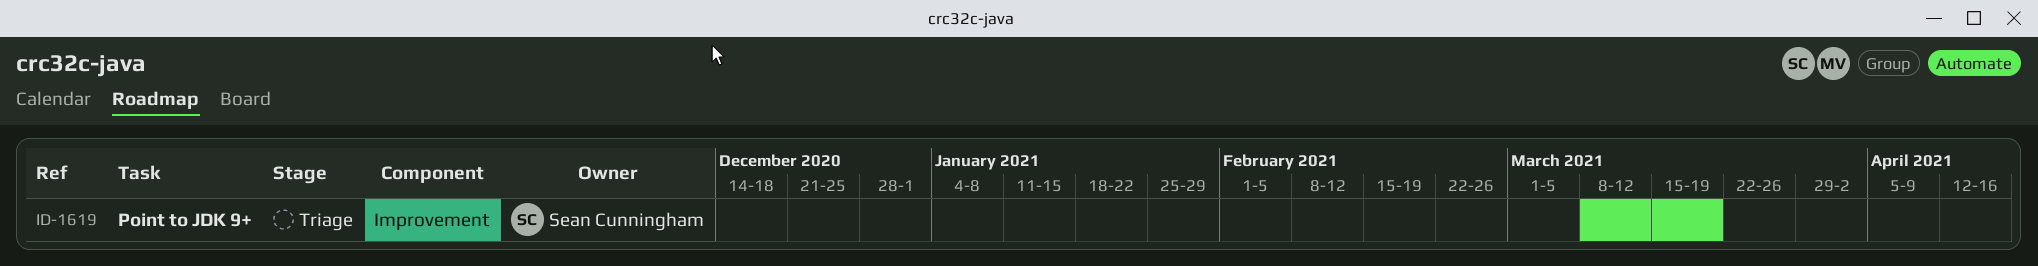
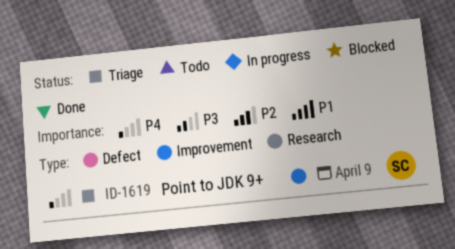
ID-1619, due: Mar 19 -> Apr 9

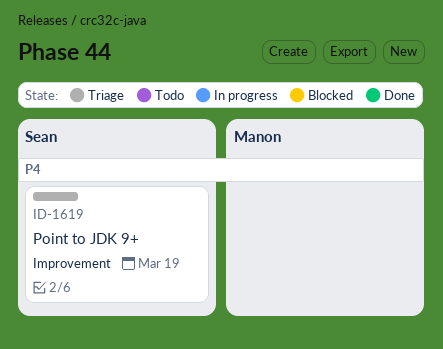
ID-1619, due: Apr 9 -> Mar 19

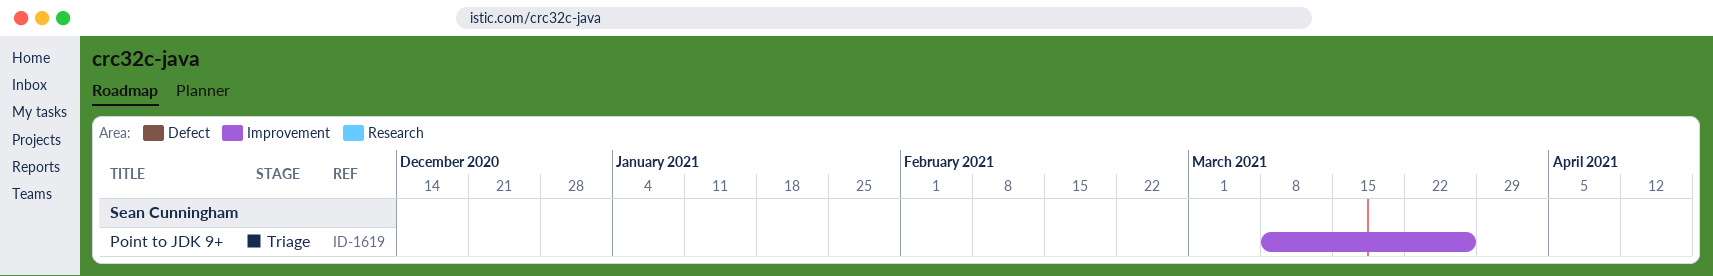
ID-1619, due: Mar 19 -> Mar 26

